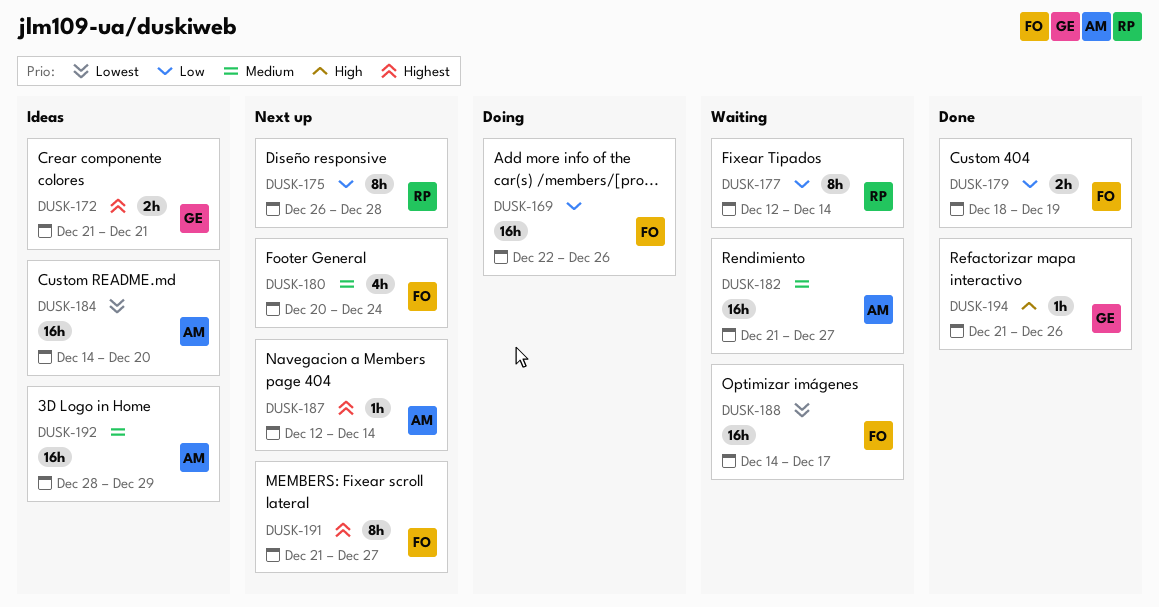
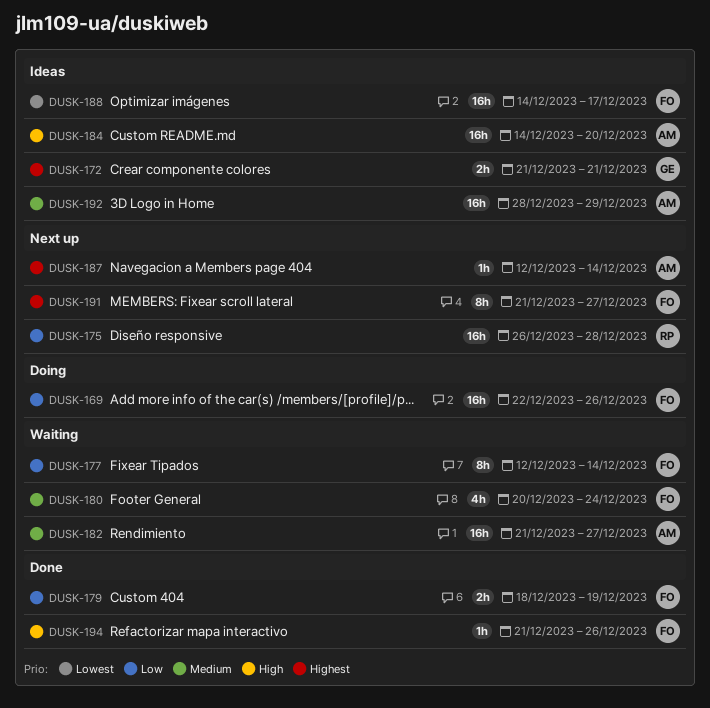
DUSK-175, estimate: 8h -> 16h
DUSK-177, owner: RP -> FO
DUSK-180, status: Next up -> Waiting
DUSK-184, priority: Lowest -> High
DUSK-188, status: Waiting -> Ideas
DUSK-194, owner: GE -> FO

